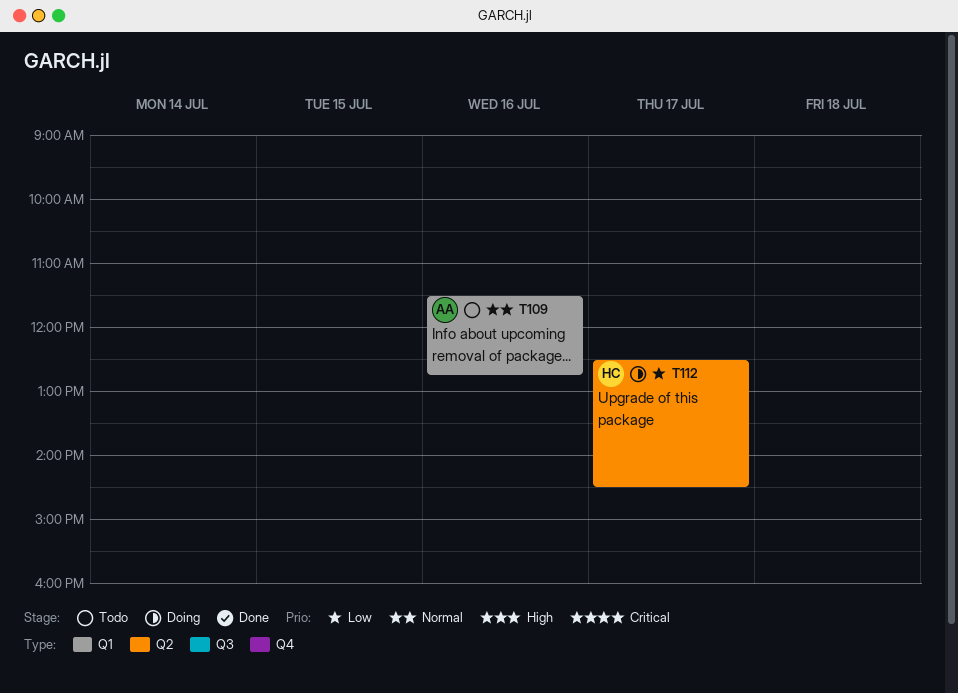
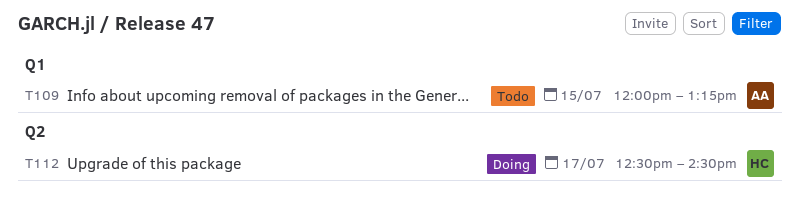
T109, day: Jul 16 -> Jul 15
T109, begins: 11:30 -> 12:00
T109, ends: 12:45 -> 13:15

